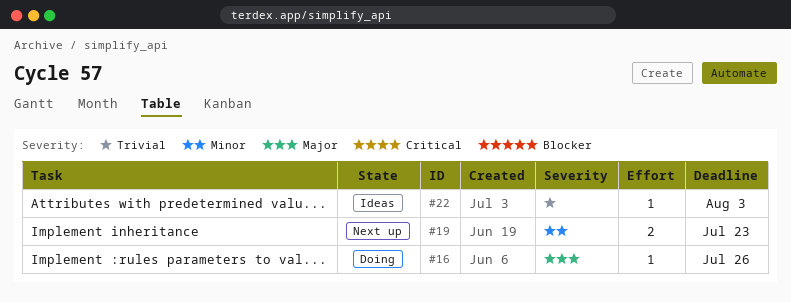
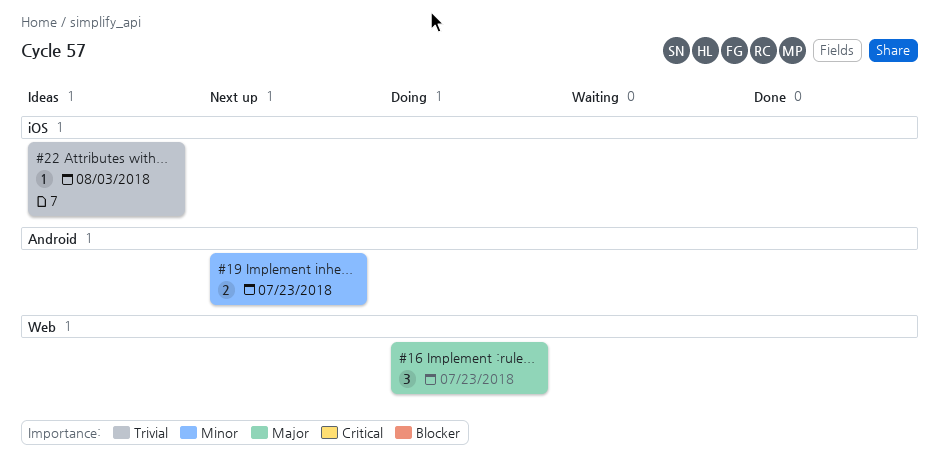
#16, estimate: 1 -> 3
#16, due: Jul 26 -> Jul 23

